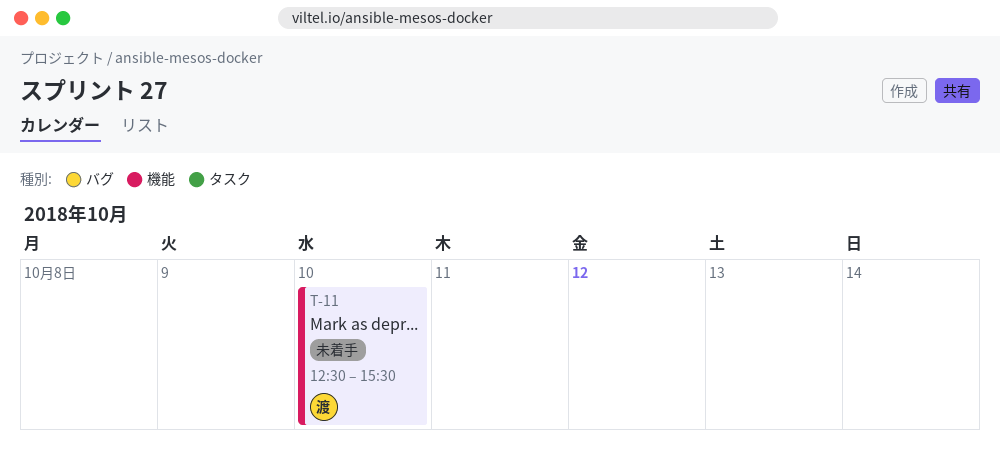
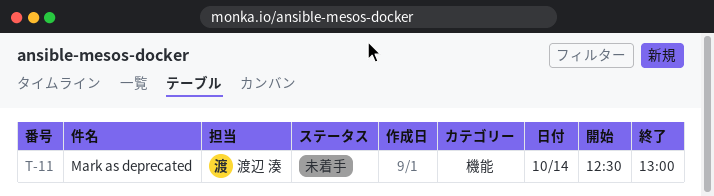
T-11, day: Oct 10 -> Oct 14
T-11, ends: 15:30 -> 13:00

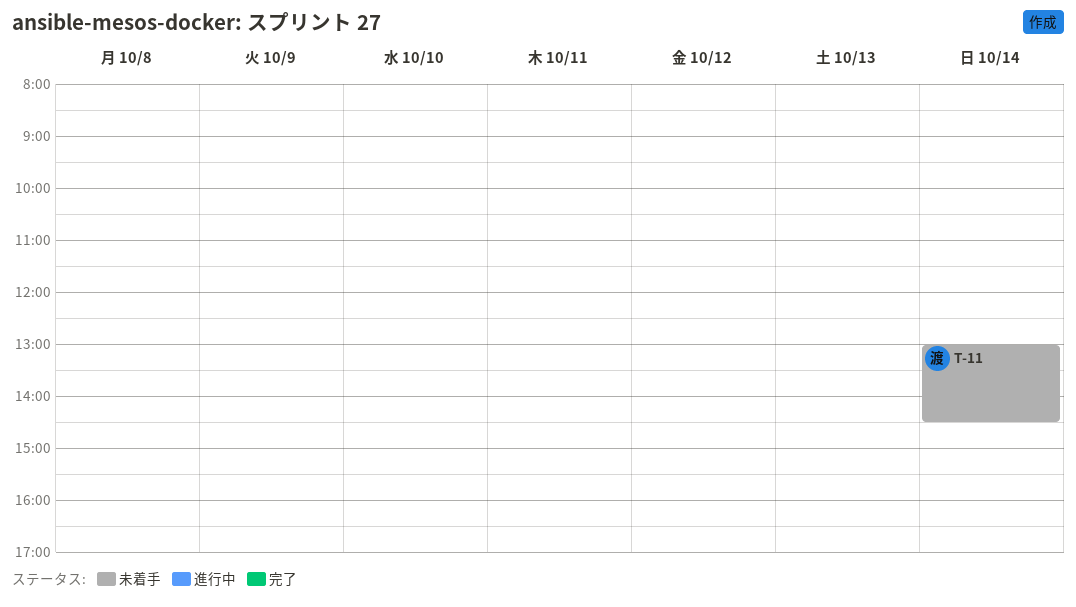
T-11, begins: 12:30 -> 13:00
T-11, ends: 13:00 -> 14:30

